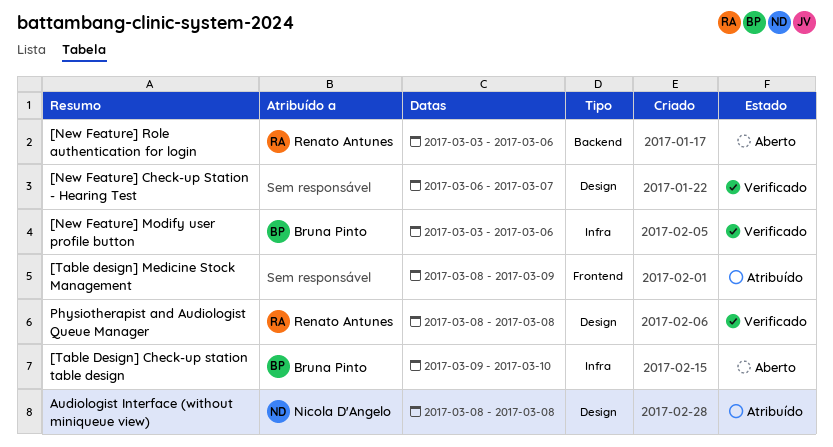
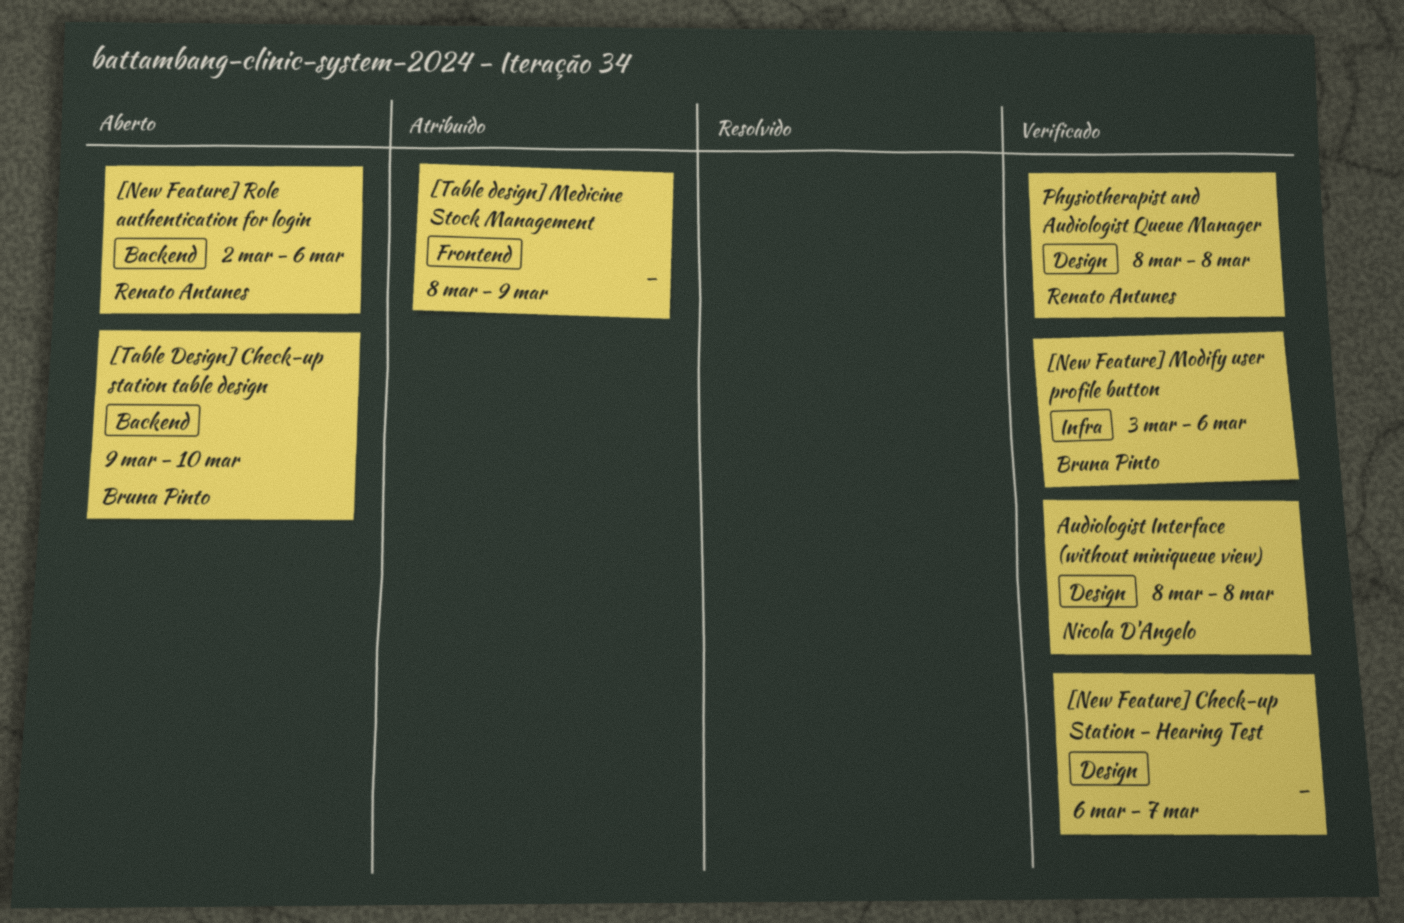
[New Feature] Role authentication for login, start: Mar 3 -> Mar 2
[Table Design] Check-up station table design, label: Infra -> Backend
Audiologist Interface (without miniqueue view), status: Atribuído -> Verificado

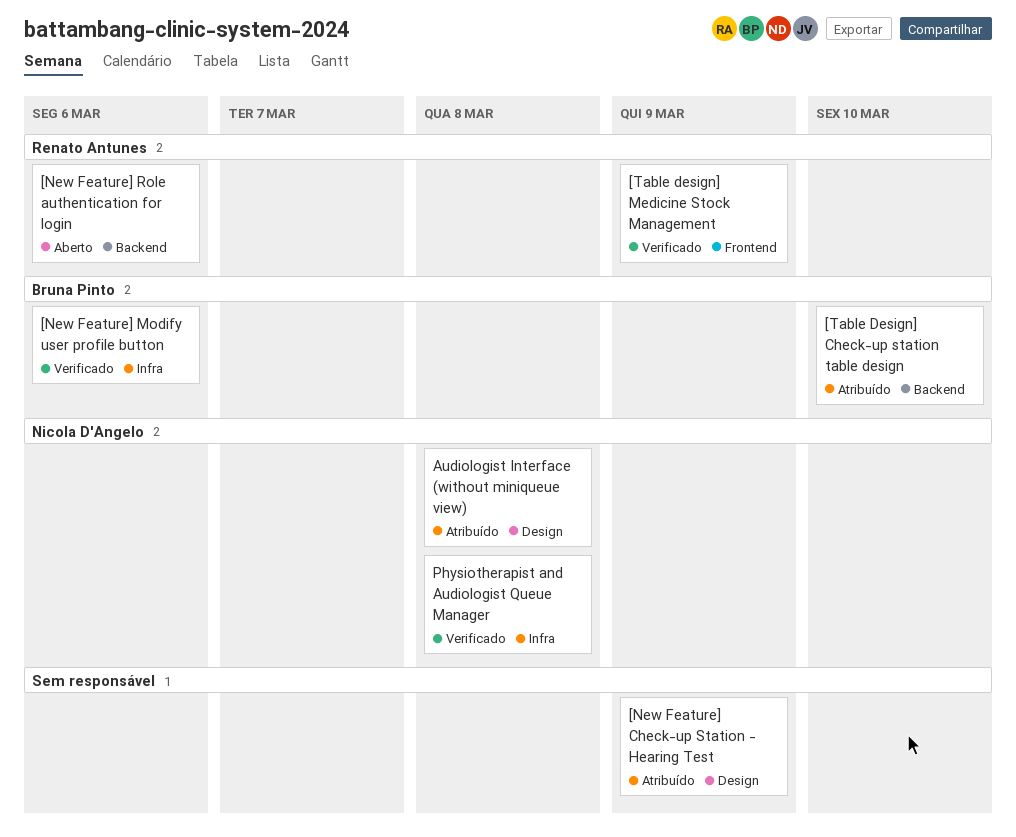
[New Feature] Check-up Station - Hearing Test, status: Verificado -> Atribuído
[New Feature] Check-up Station - Hearing Test, due: Mar 7 -> Mar 9
[Table Design] Check-up station table design, status: Aberto -> Atribuído
[Table design] Medicine Stock Management, status: Atribuído -> Verificado
[Table design] Medicine Stock Management, owner: none -> Renato Antunes
Audiologist Interface (without miniqueue view), status: Verificado -> Atribuído
Physiotherapist and Audiologist Queue Manager, owner: Renato Antunes -> Nicola D'Angelo
Physiotherapist and Audiologist Queue Manager, label: Design -> Infra

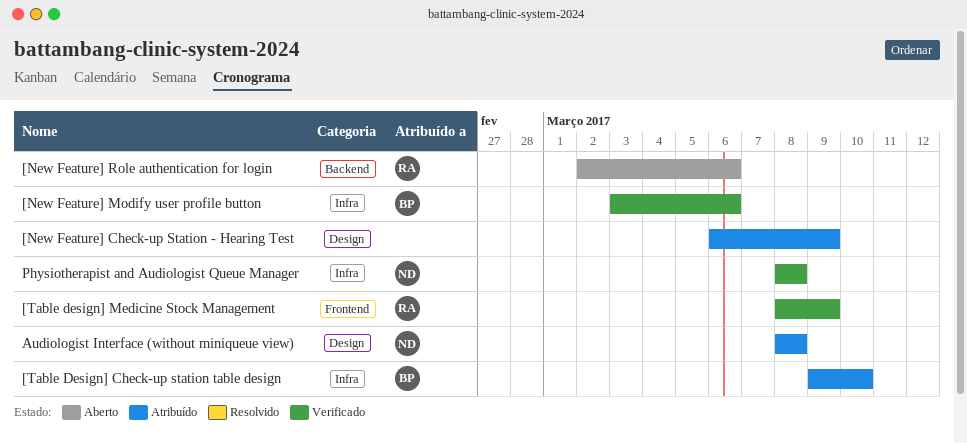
[Table Design] Check-up station table design, label: Backend -> Infra

